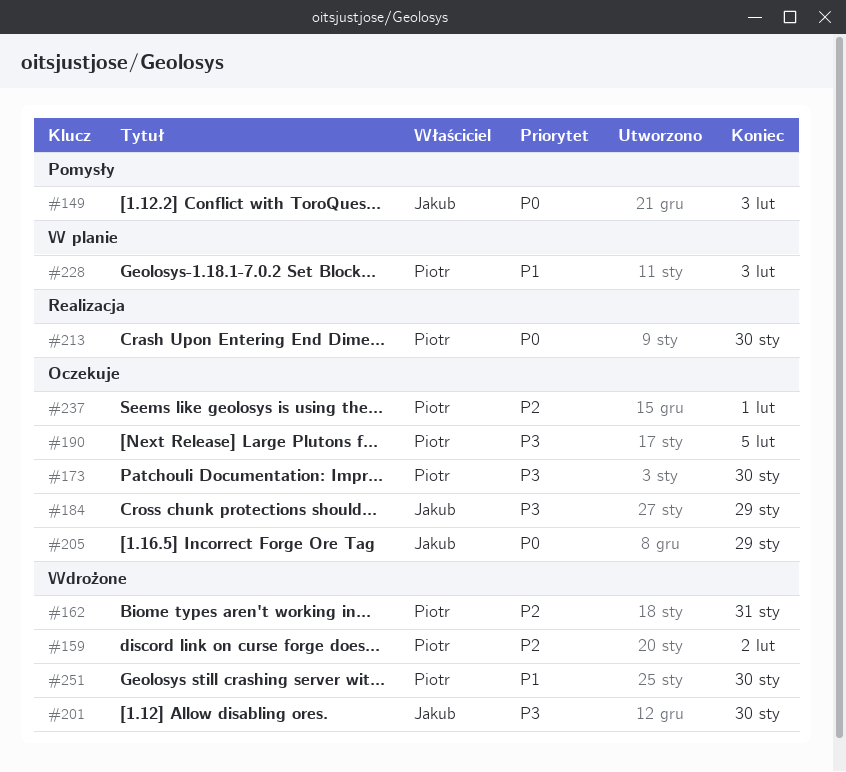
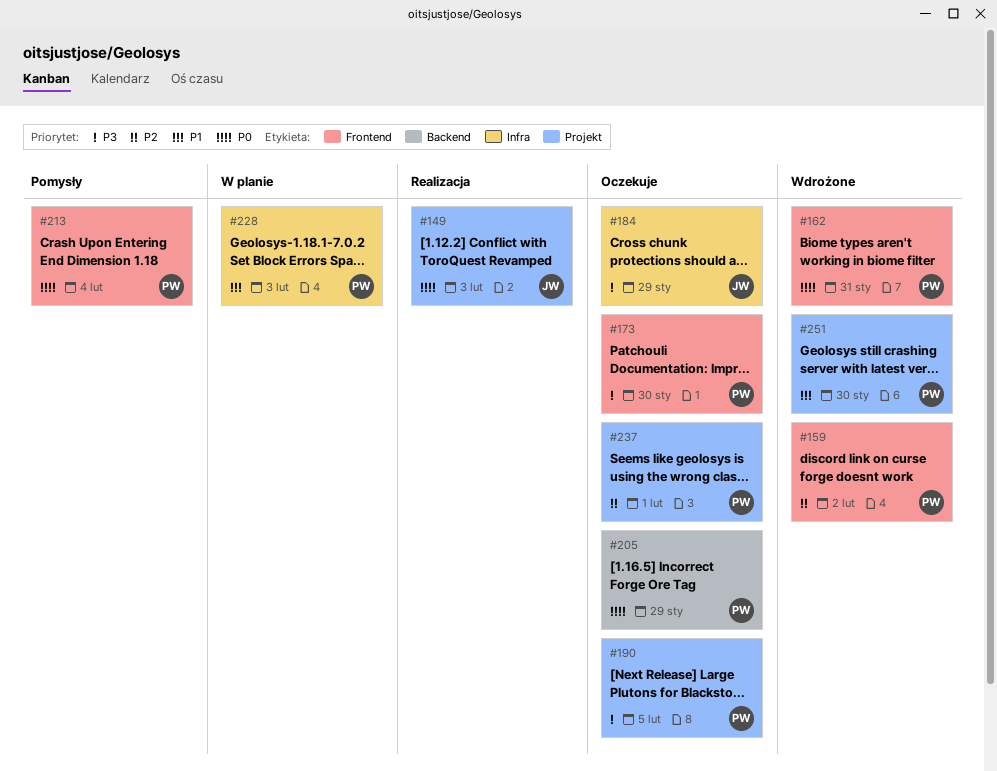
#149, status: Pomysły -> Realizacja
#162, priority: P2 -> P0
#201: present -> none
#205, owner: Jakub -> Piotr
#213, status: Realizacja -> Pomysły
#213, due: Jan 30 -> Feb 4

